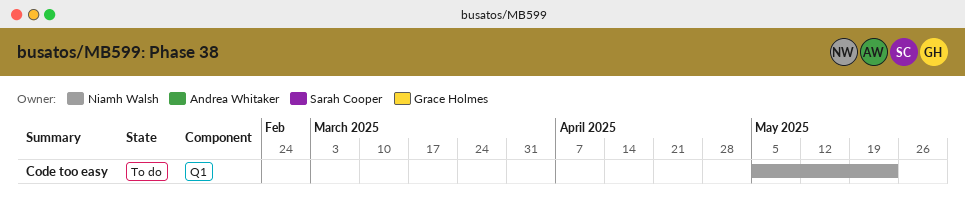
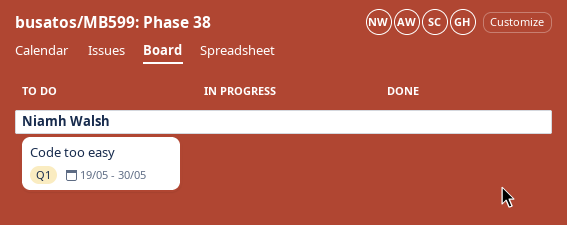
Code too easy, start: May 5 -> May 19
Code too easy, due: May 23 -> May 30

